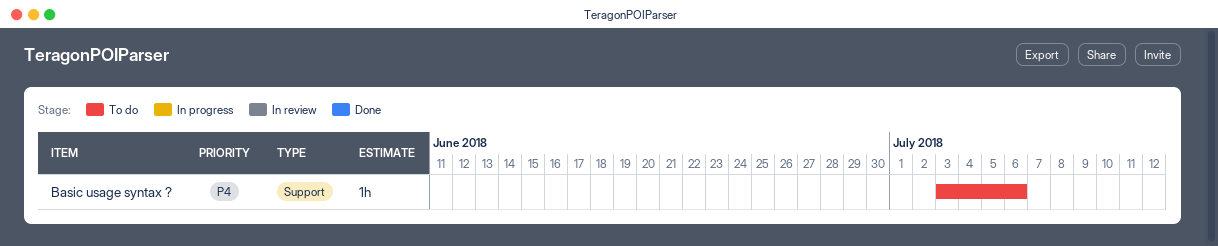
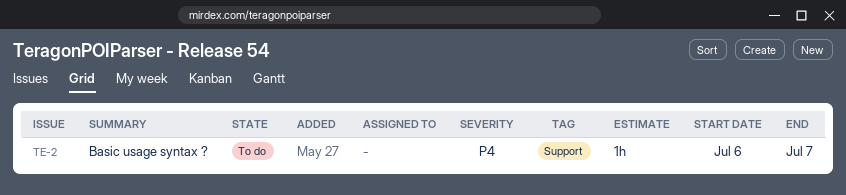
Basic usage syntax ?, start: Jul 3 -> Jul 6
Basic usage syntax ?, due: Jul 6 -> Jul 7

